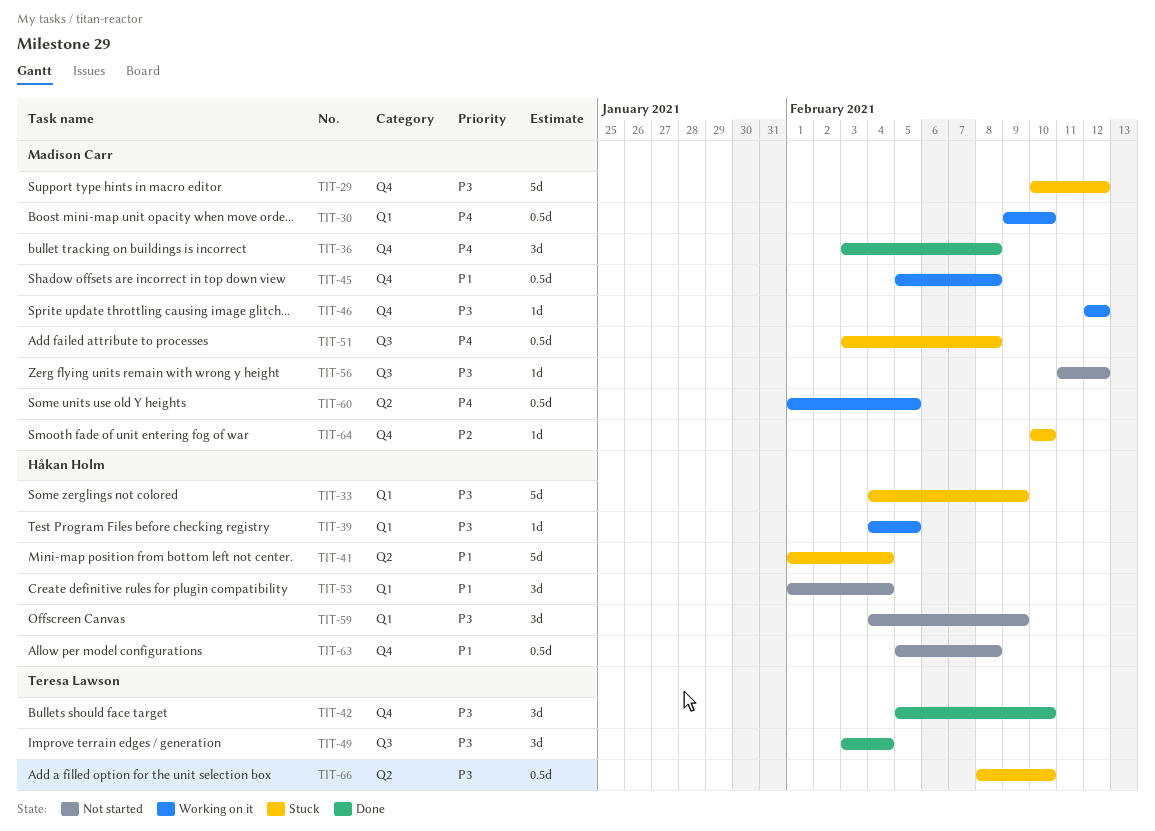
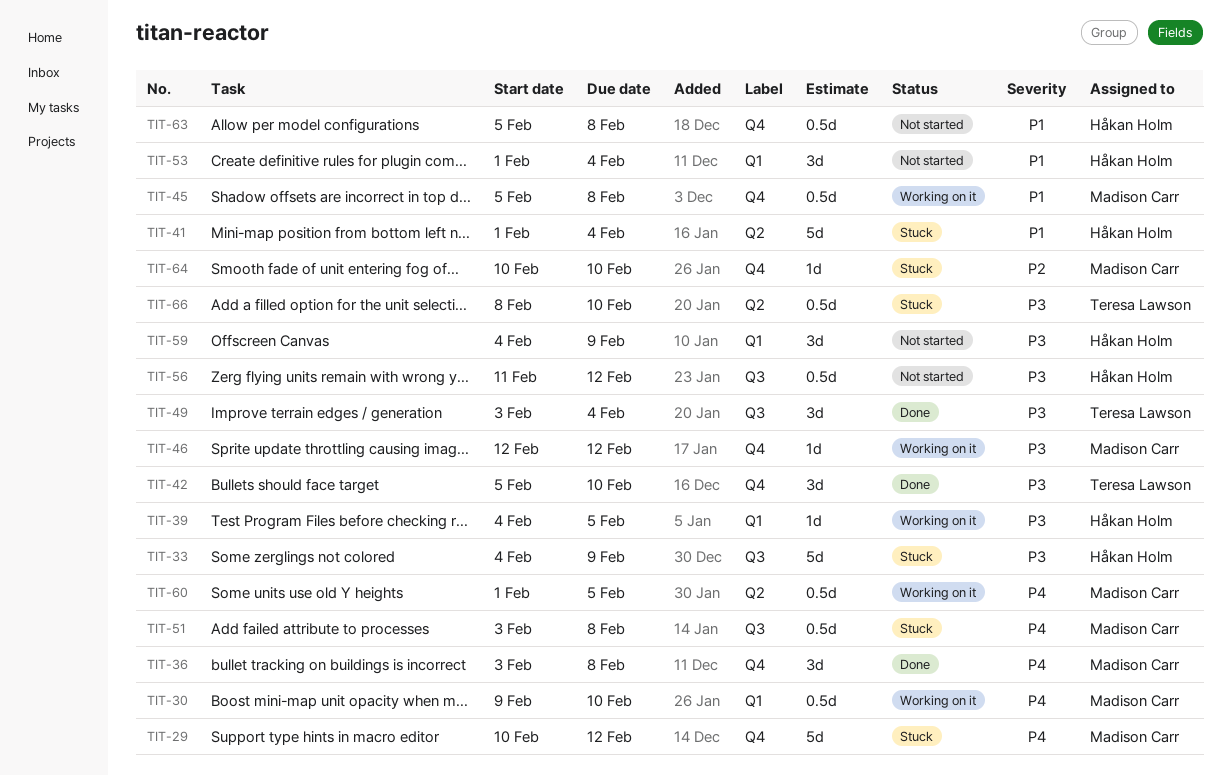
TIT-29, priority: P3 -> P4
TIT-33, label: Q1 -> Q3
TIT-56, owner: Madison Carr -> Håkan Holm
TIT-56, estimate: 1d -> 0.5d

